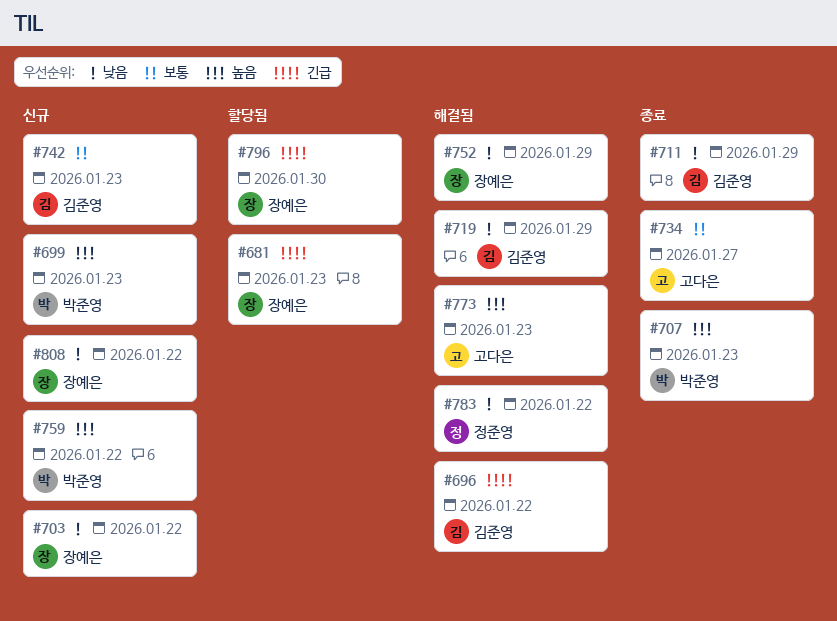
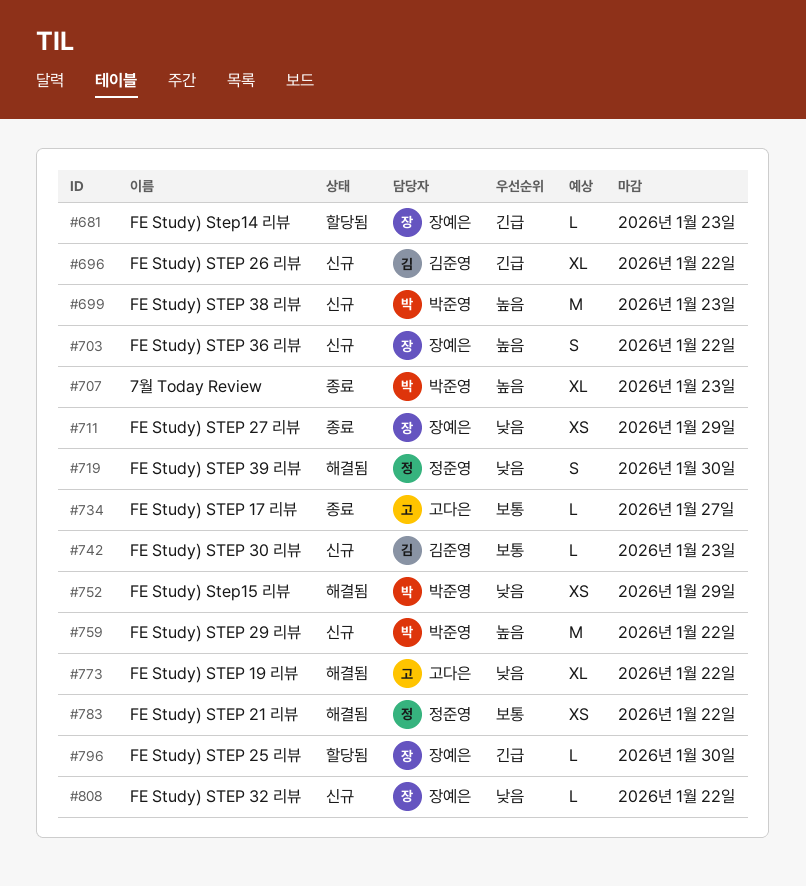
#696, status: 해결됨 -> 신규
#703, priority: 낮음 -> 높음
#711, owner: 김준영 -> 장예은
#719, owner: 김준영 -> 정준영
#719, due: Jan 29 -> Jan 30
#752, owner: 장예은 -> 박준영
#773, priority: 높음 -> 낮음
#773, due: Jan 23 -> Jan 22
#783, priority: 낮음 -> 보통

